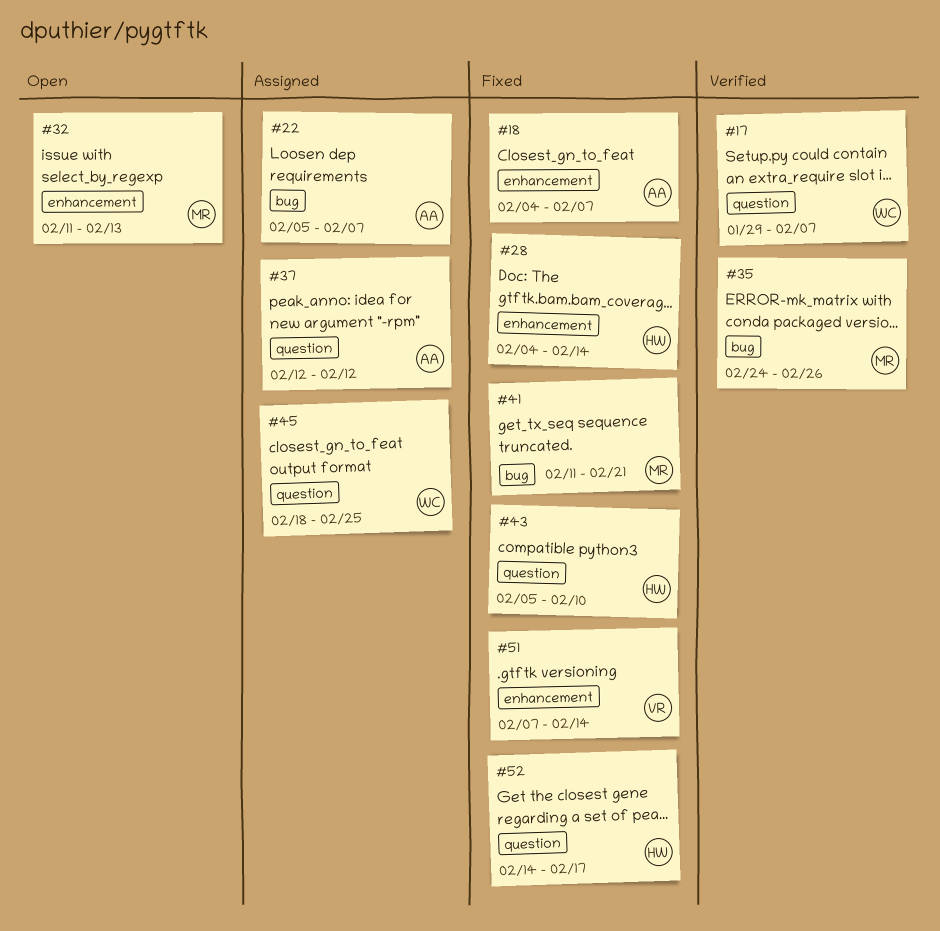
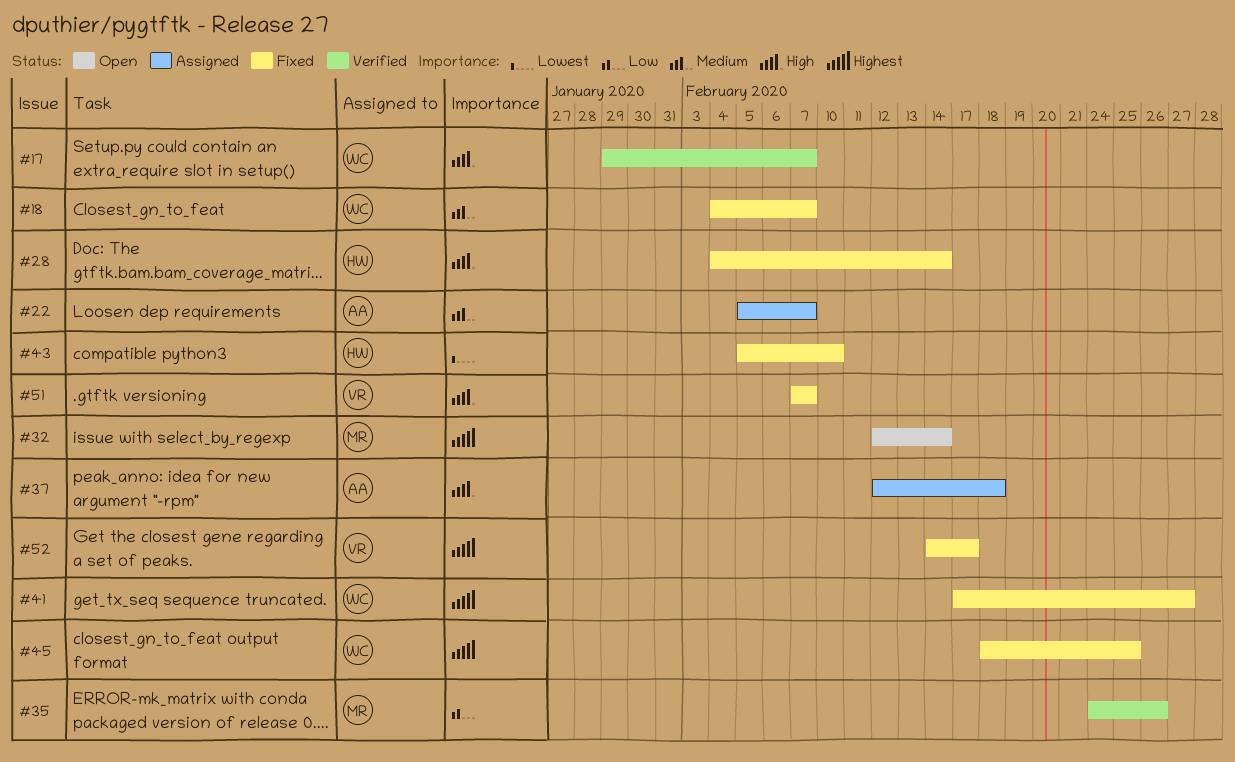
#18, owner: AA -> WC
#32, start: Feb 11 -> Feb 12
#32, due: Feb 13 -> Feb 14
#37, due: Feb 12 -> Feb 18
#41, owner: MR -> WC
#41, start: Feb 11 -> Feb 17
#41, due: Feb 21 -> Feb 27
#45, status: Assigned -> Fixed
#51, due: Feb 14 -> Feb 7
#52, owner: HW -> VR

